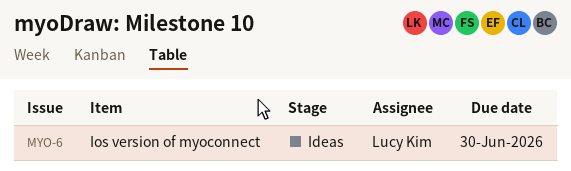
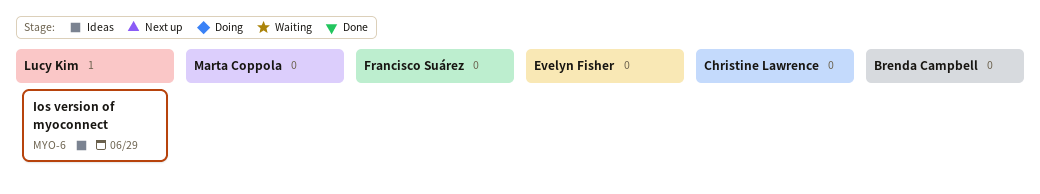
MYO-6, due: Jun 30 -> Jun 29

